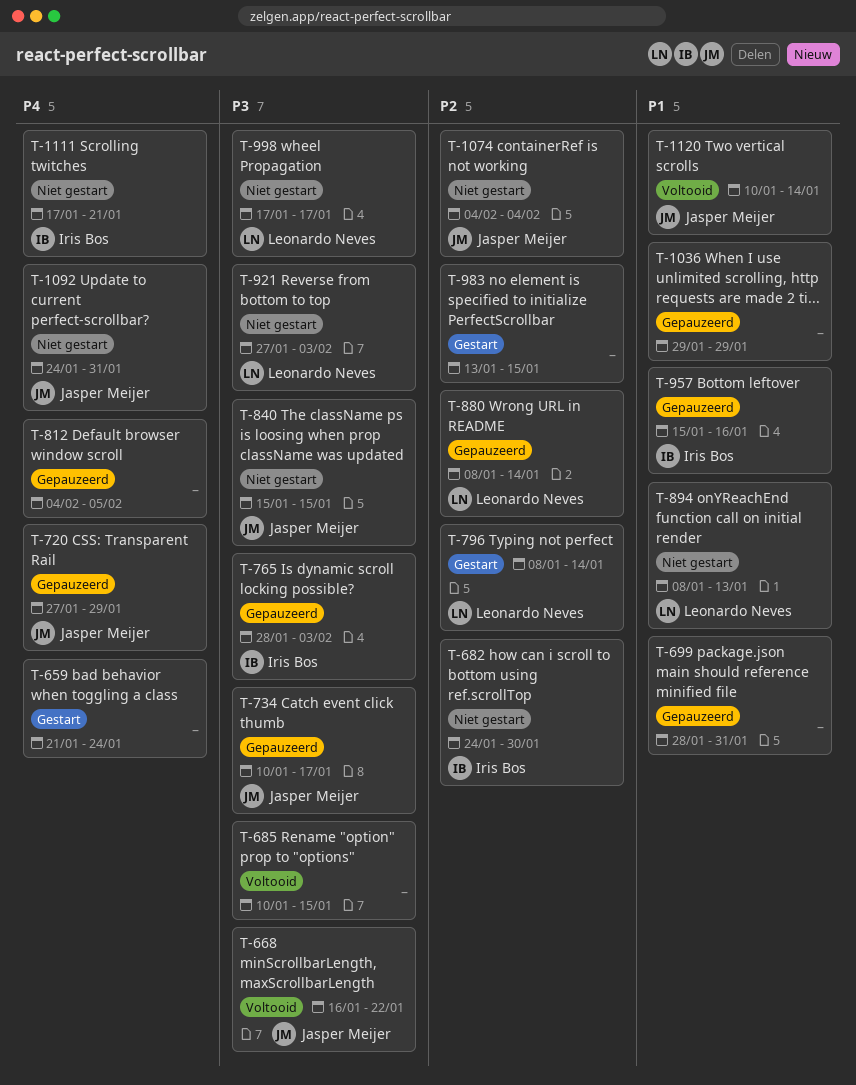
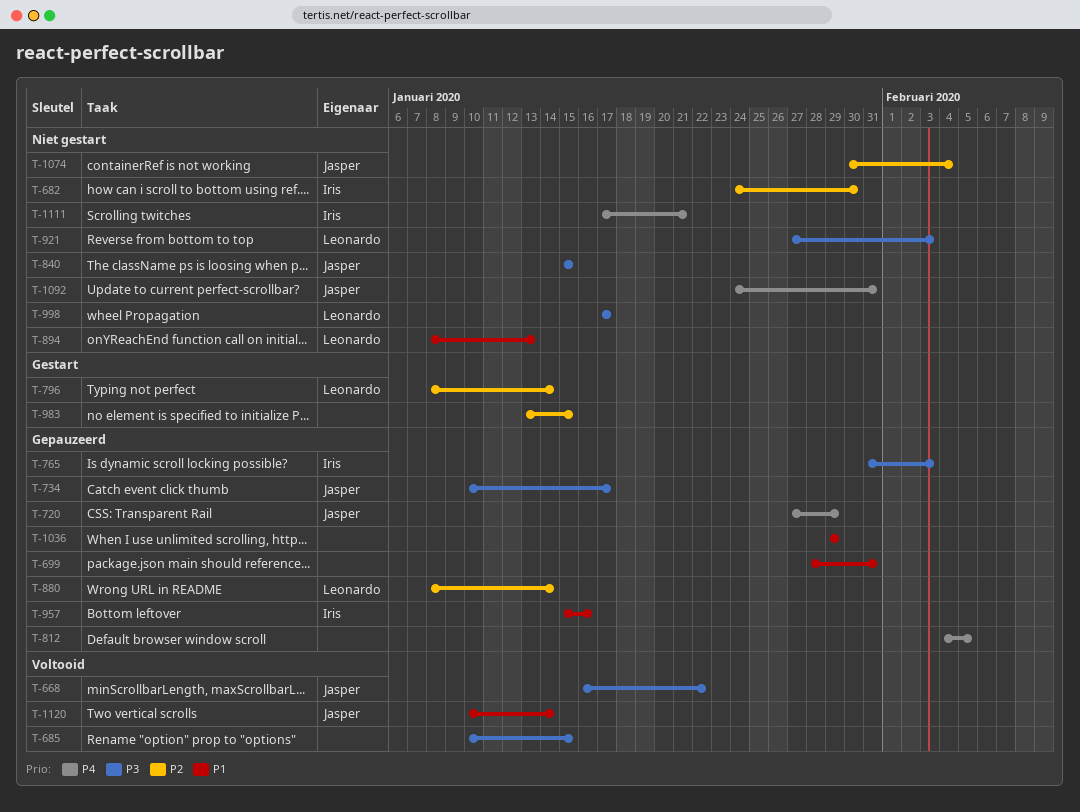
T-659: present -> none
T-765, start: Jan 28 -> Jan 31
T-1074, start: Feb 4 -> Jan 30

